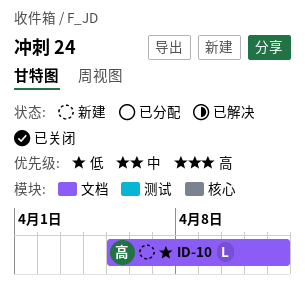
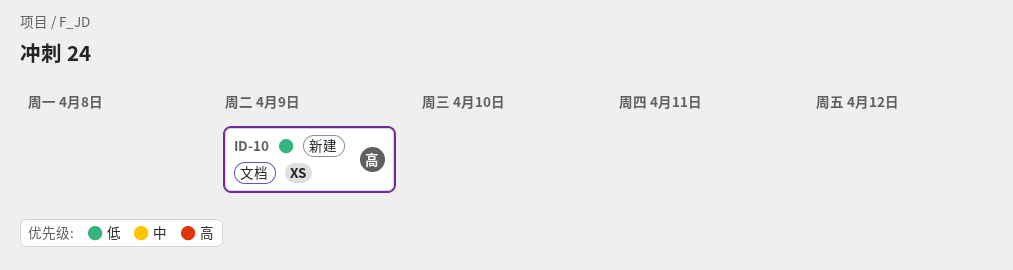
ID-10, estimate: L -> XS
ID-10, due: Apr 12 -> Apr 9

